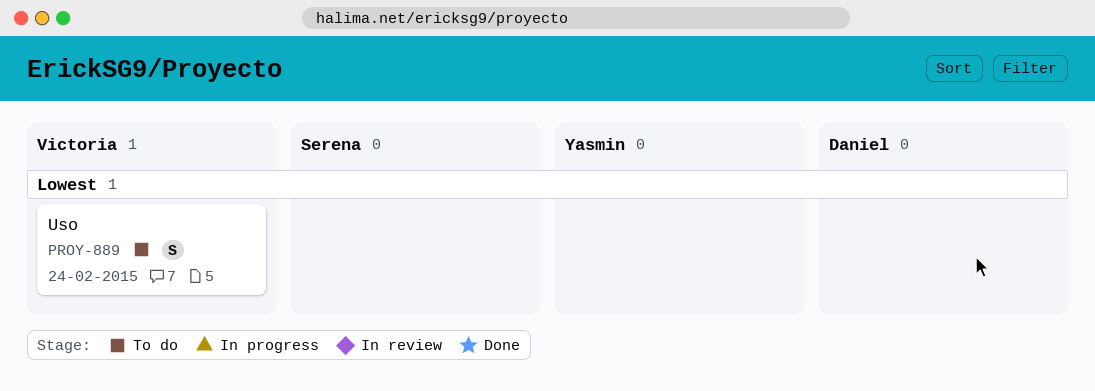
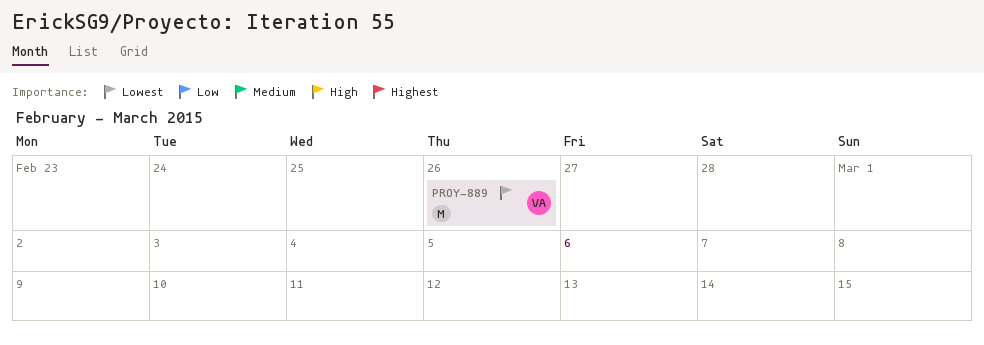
PROY-889, estimate: S -> M
PROY-889, due: Feb 24 -> Feb 26

